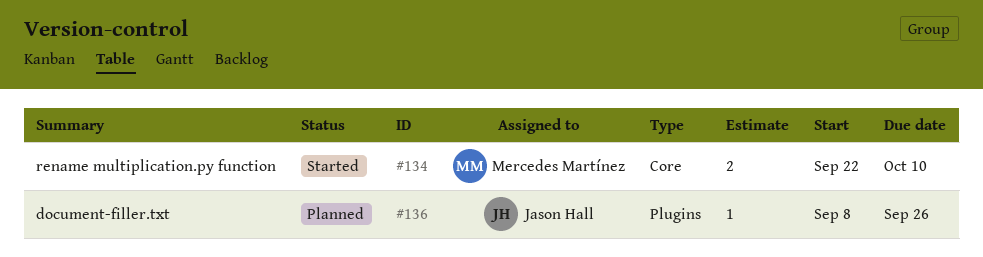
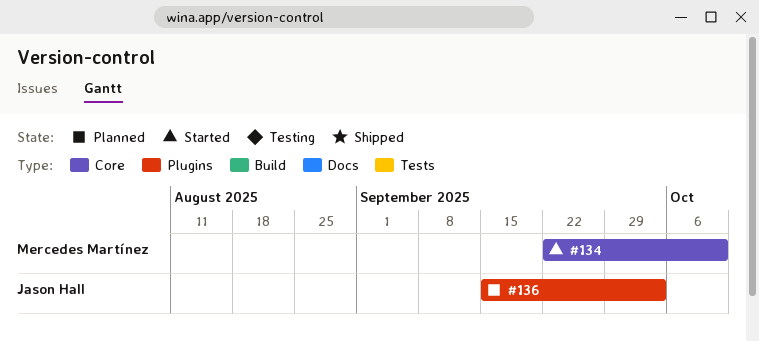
#136, start: Sep 8 -> Sep 15
#136, due: Sep 26 -> Oct 3

